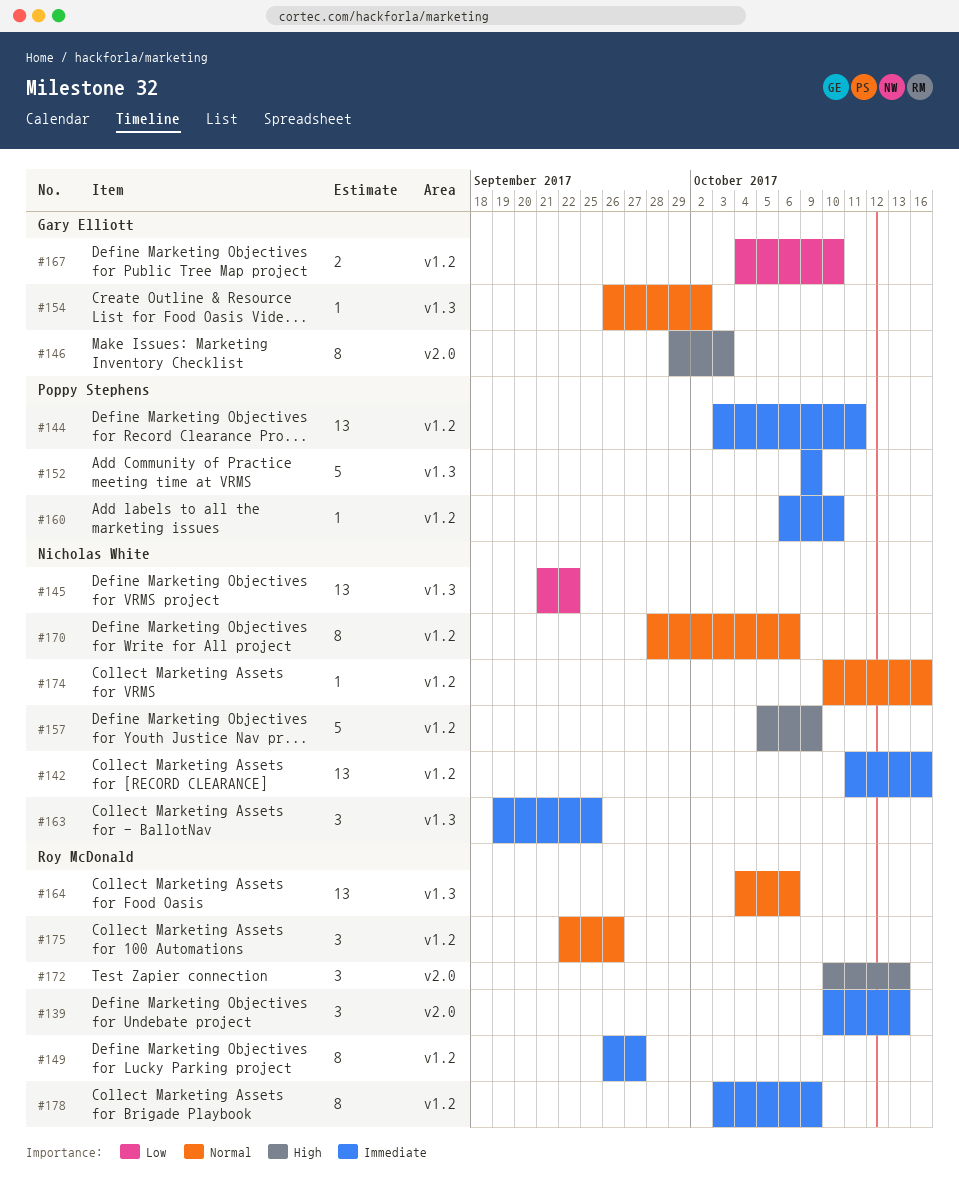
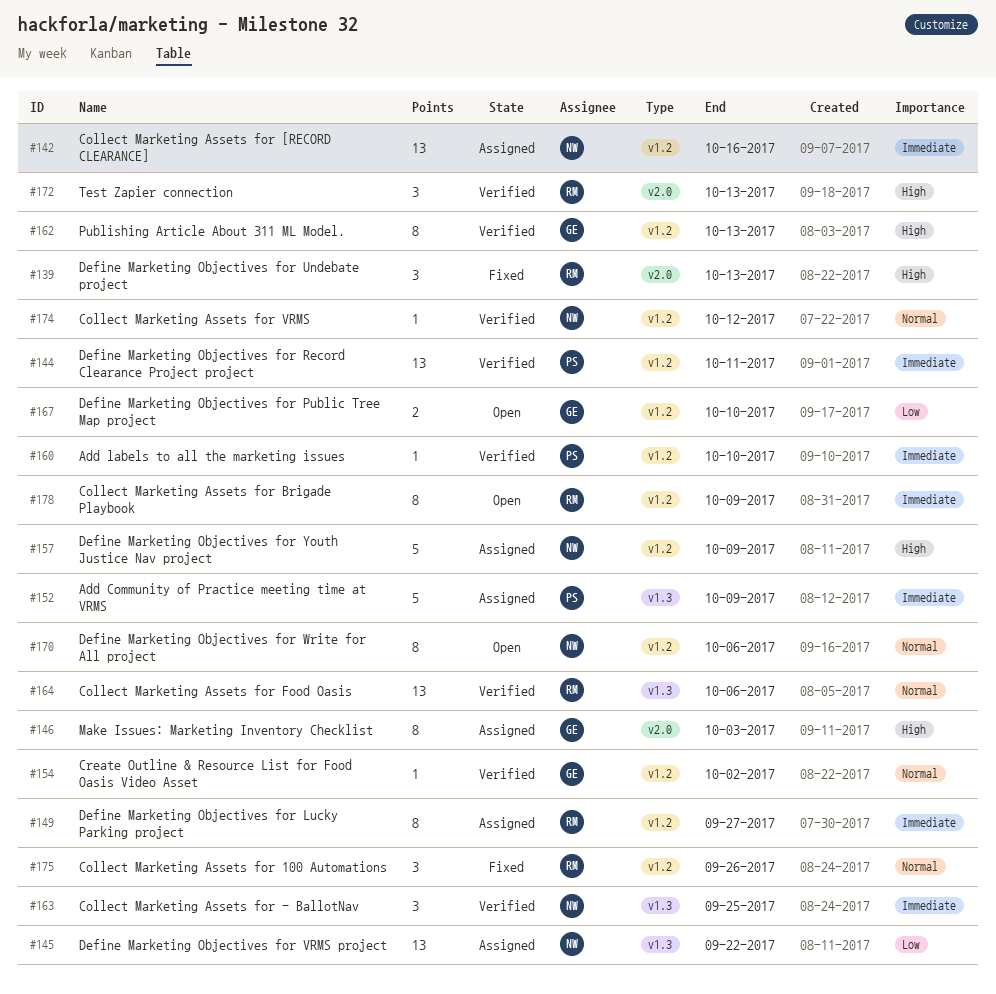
#139, priority: Immediate -> High
#154, label: v1.3 -> v1.2
#162: none -> present
#174, due: Oct 16 -> Oct 12

